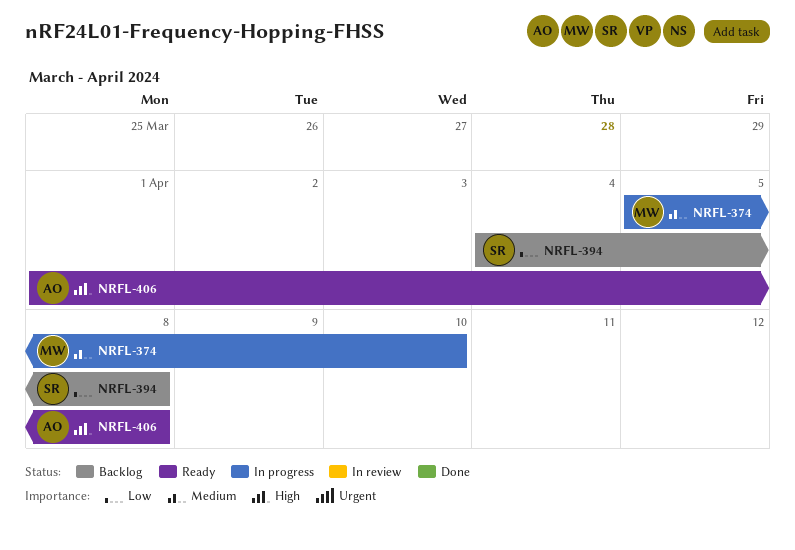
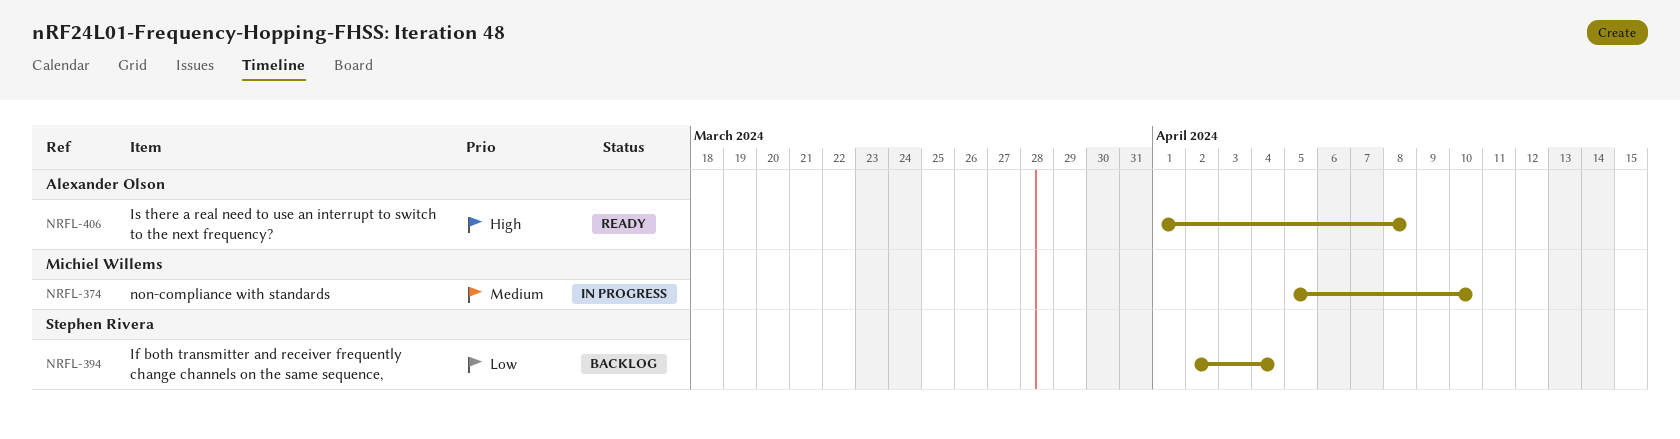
NRFL-394, start: Apr 4 -> Apr 2
NRFL-394, due: Apr 8 -> Apr 4

